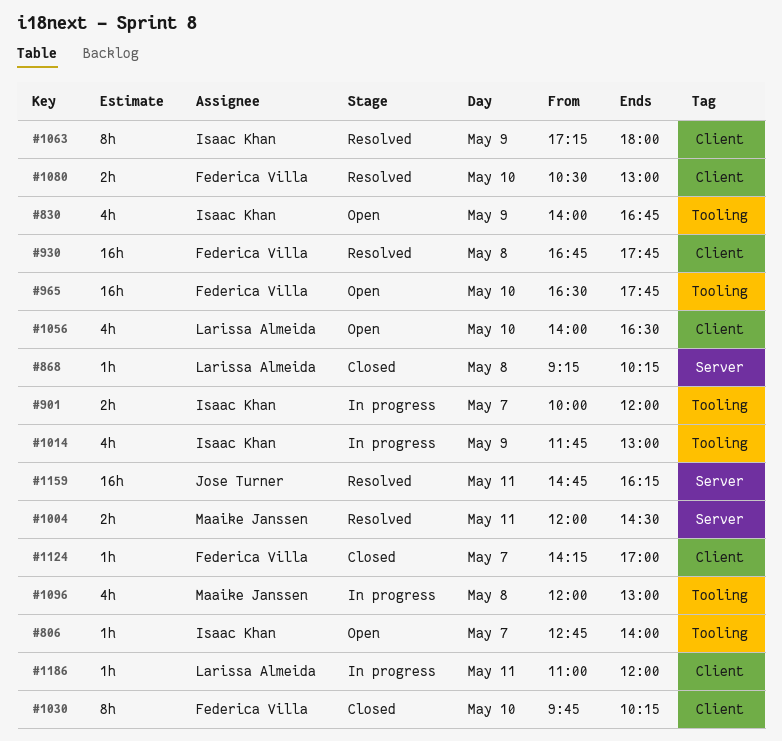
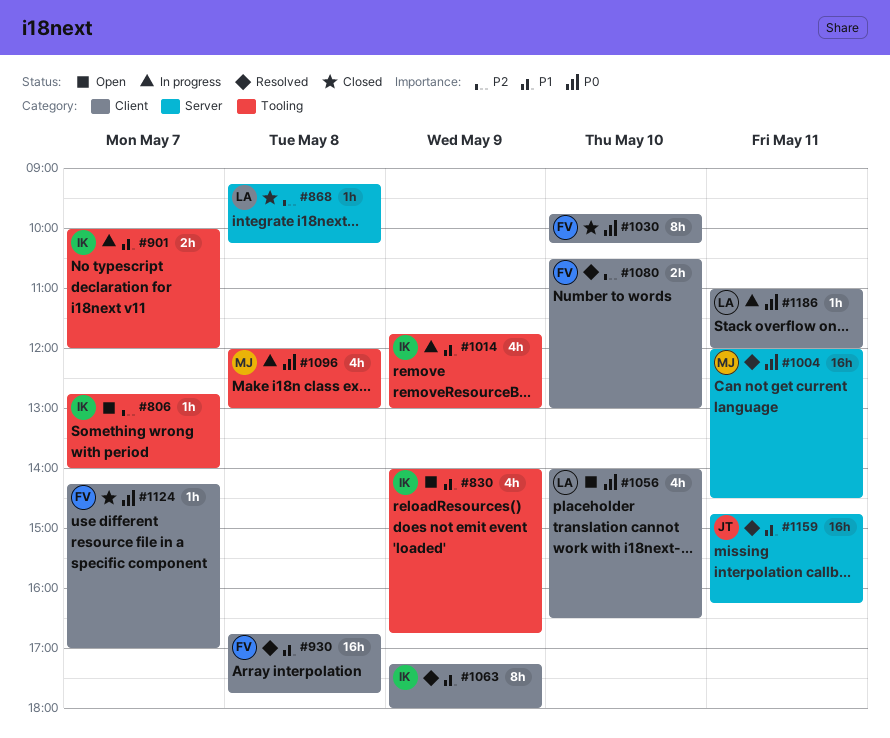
#965: present -> none
#1004, estimate: 2h -> 16h

